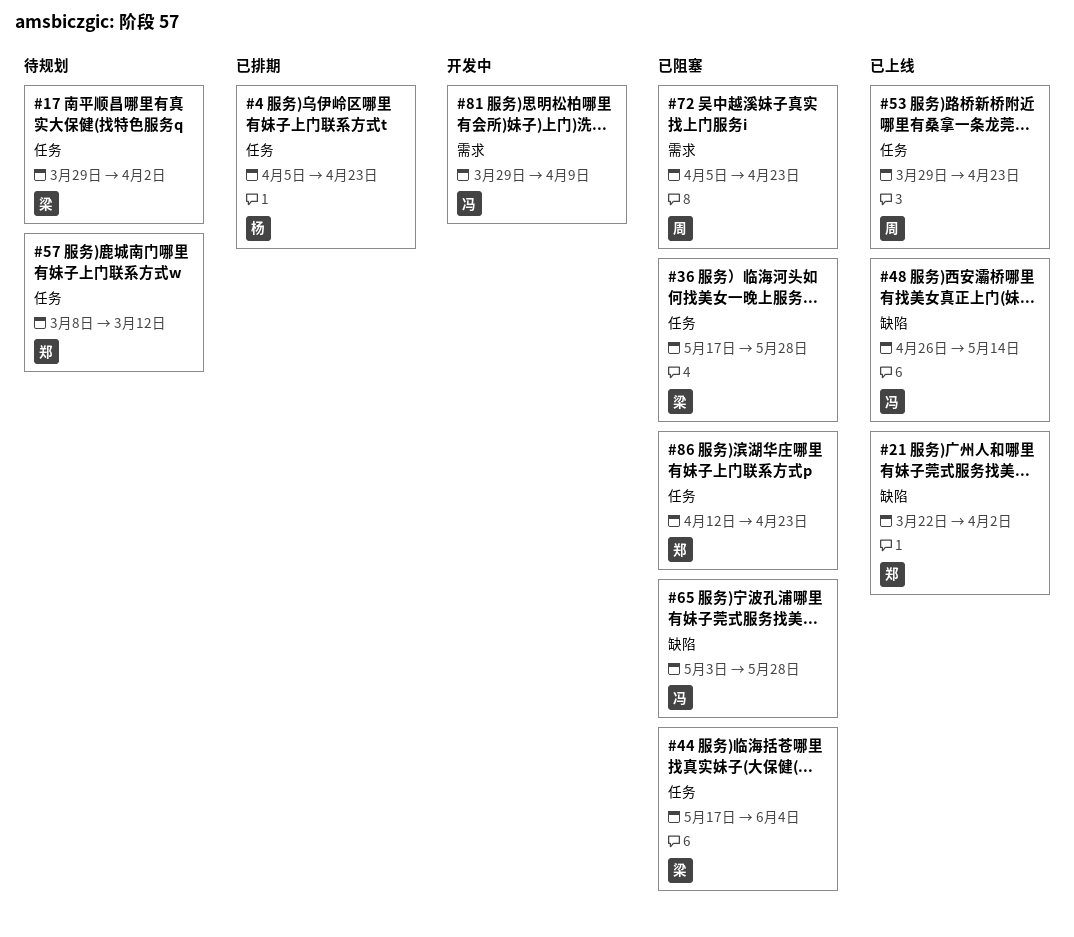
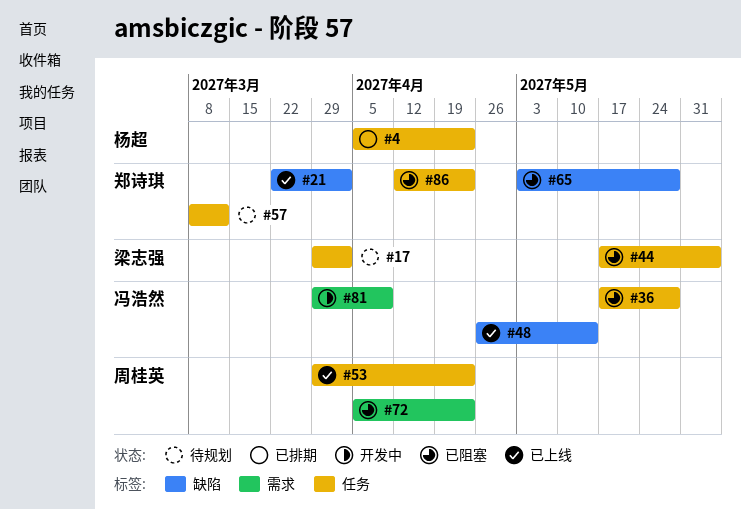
#36, owner: 梁志强 -> 冯浩然
#65, owner: 冯浩然 -> 郑诗琪

